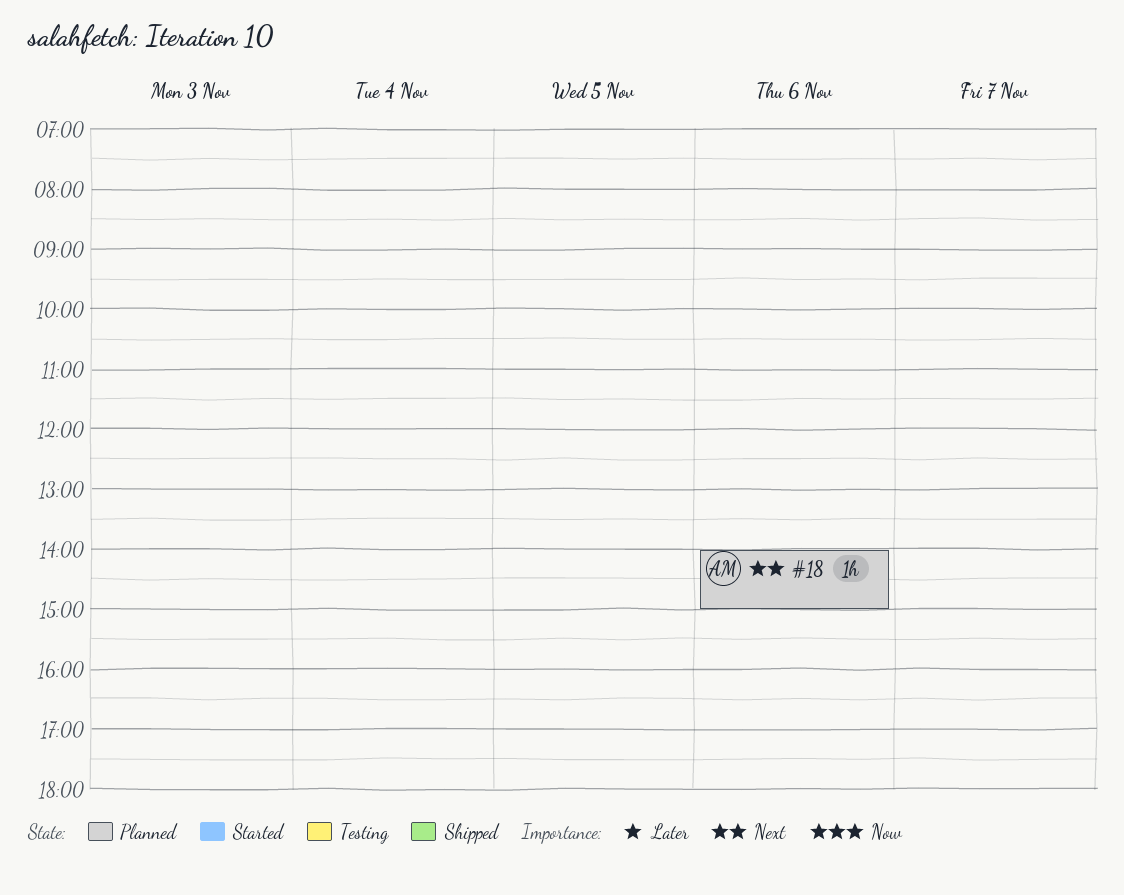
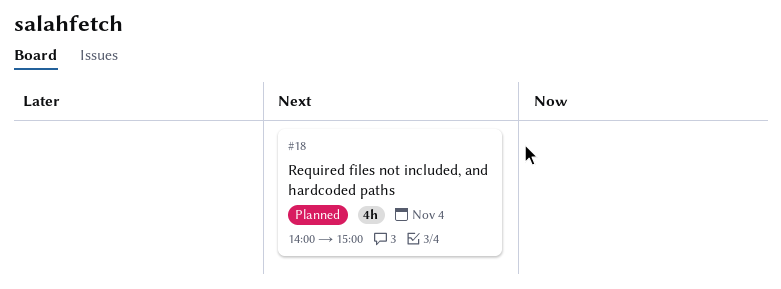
#18, estimate: 1h -> 4h
#18, day: Nov 6 -> Nov 4

